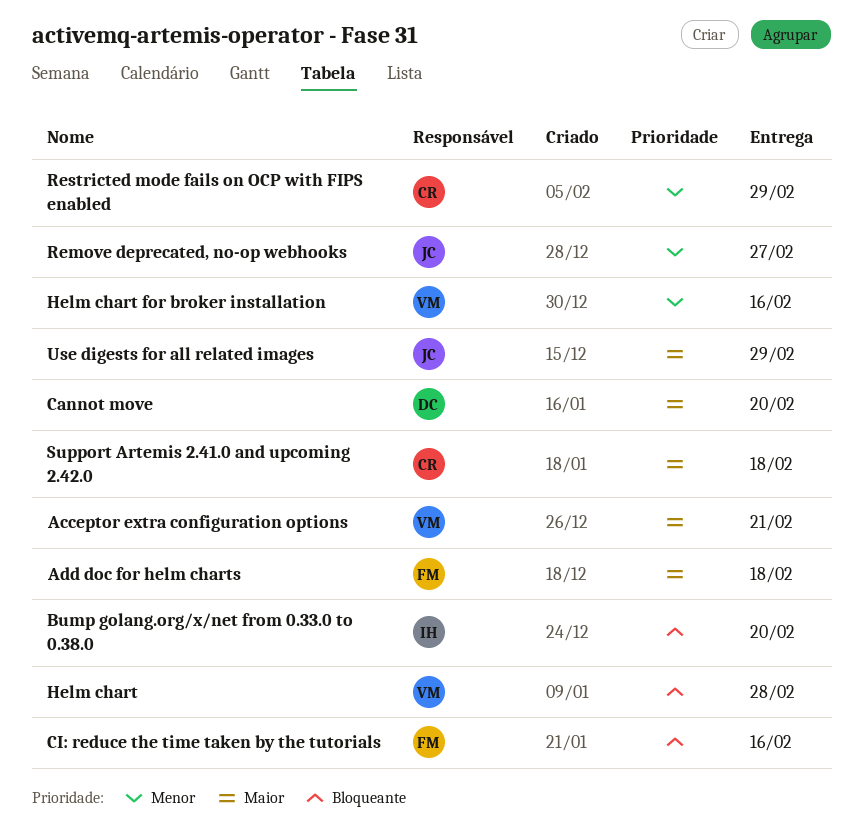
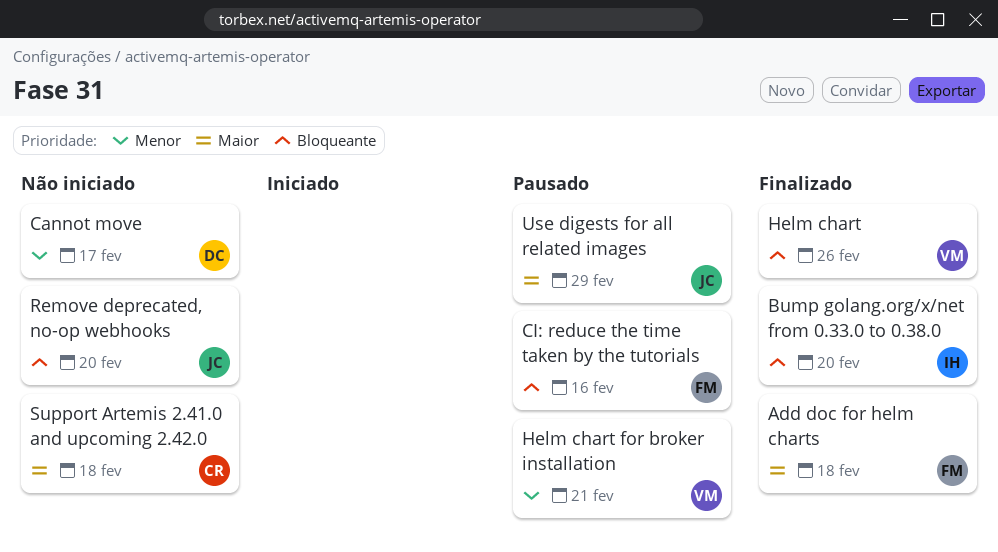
Acceptor extra configuration options: present -> none
Cannot move, priority: Maior -> Menor
Cannot move, due: Feb 20 -> Feb 17
Helm chart, due: Feb 28 -> Feb 26
Helm chart for broker installation, due: Feb 16 -> Feb 21
Remove deprecated, no-op webhooks, priority: Menor -> Bloqueante
Remove deprecated, no-op webhooks, due: Feb 27 -> Feb 20
Restricted mode fails on OCP with FIPS enabled: present -> none

